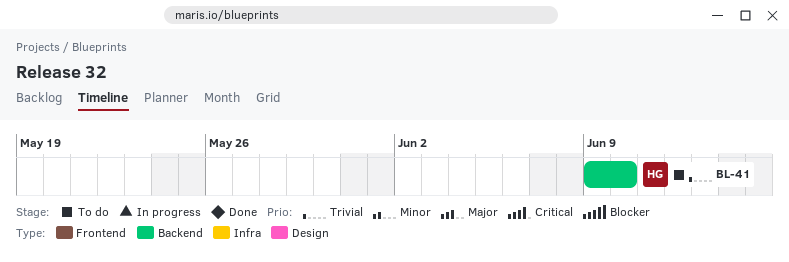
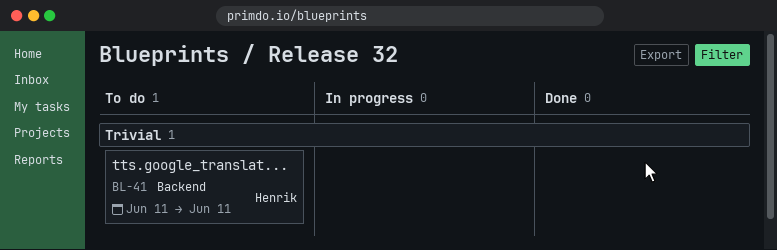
BL-41, start: Jun 9 -> Jun 11
BL-41, due: Jun 10 -> Jun 11

